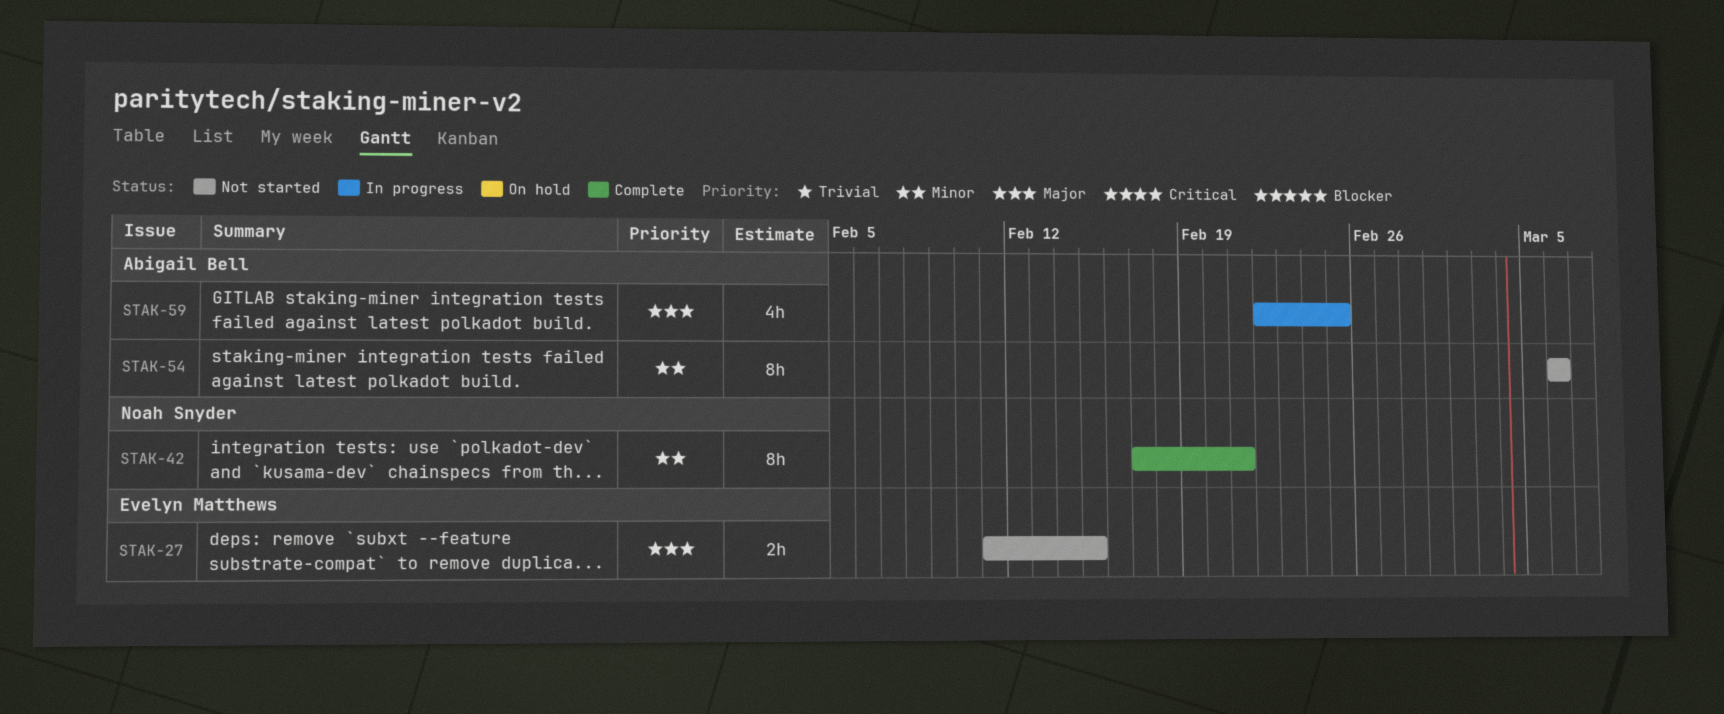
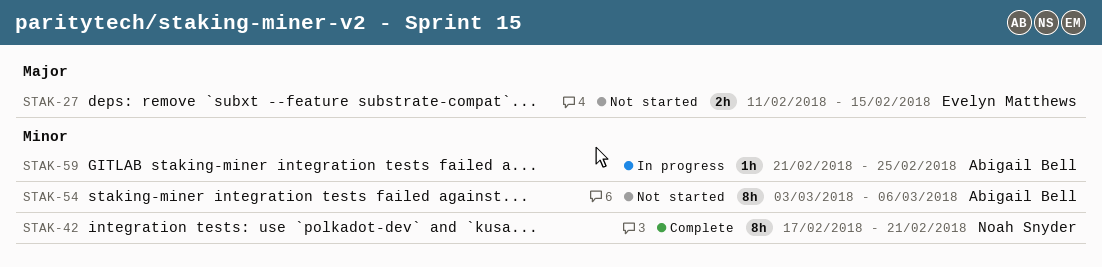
STAK-54, start: Mar 6 -> Mar 3
STAK-59, priority: Major -> Minor
STAK-59, estimate: 4h -> 1h
STAK-59, start: Feb 22 -> Feb 21

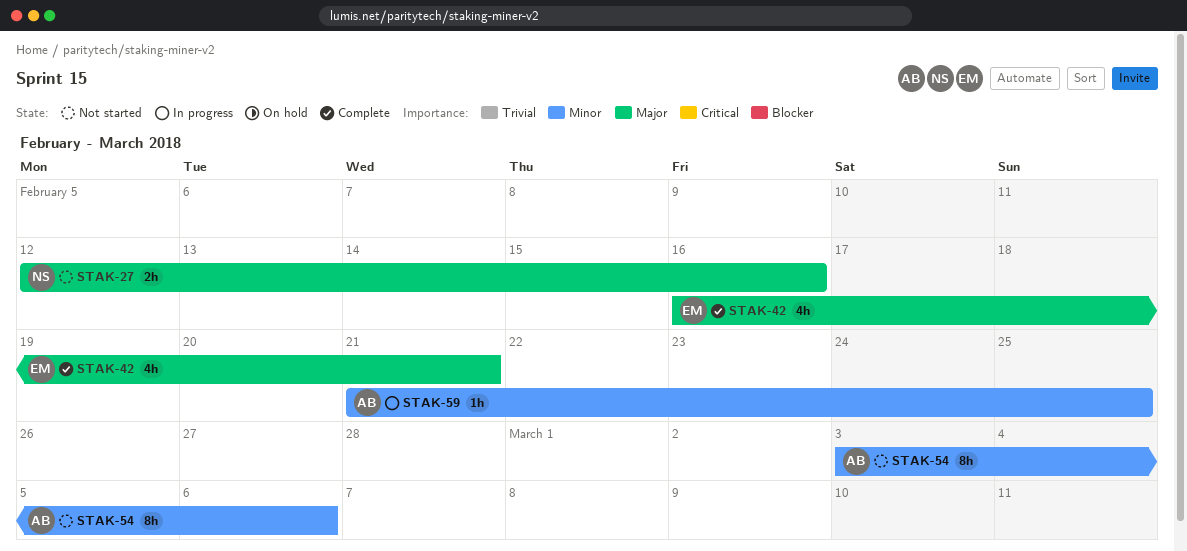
STAK-27, owner: Evelyn Matthews -> Noah Snyder
STAK-27, start: Feb 11 -> Feb 12
STAK-27, due: Feb 15 -> Feb 16
STAK-42, owner: Noah Snyder -> Evelyn Matthews
STAK-42, priority: Minor -> Major
STAK-42, estimate: 8h -> 4h
STAK-42, start: Feb 17 -> Feb 16

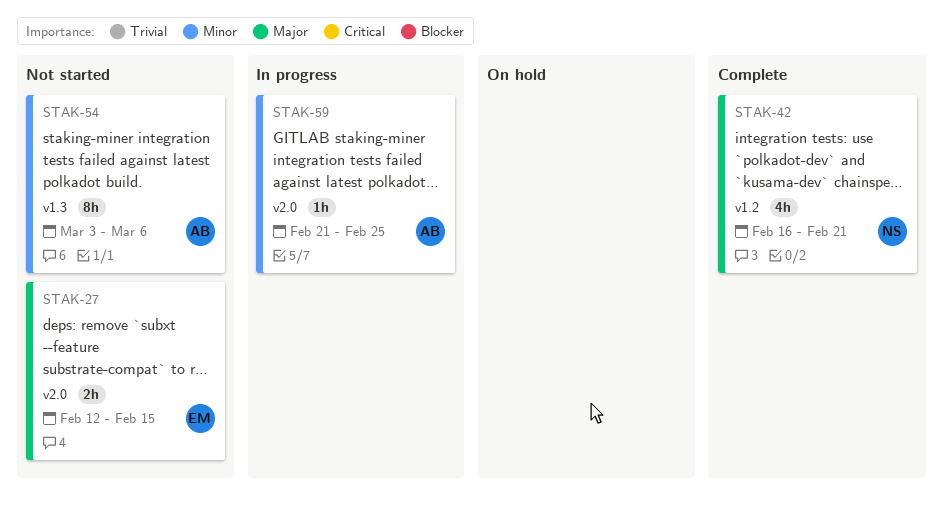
STAK-27, owner: NS -> EM
STAK-27, due: Feb 16 -> Feb 15
STAK-42, owner: EM -> NS

